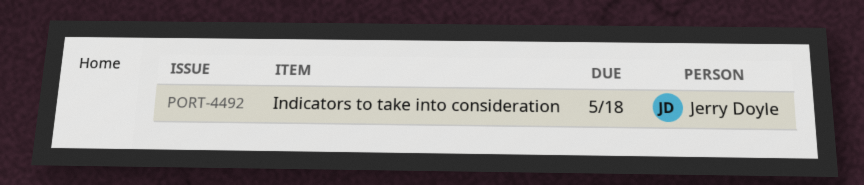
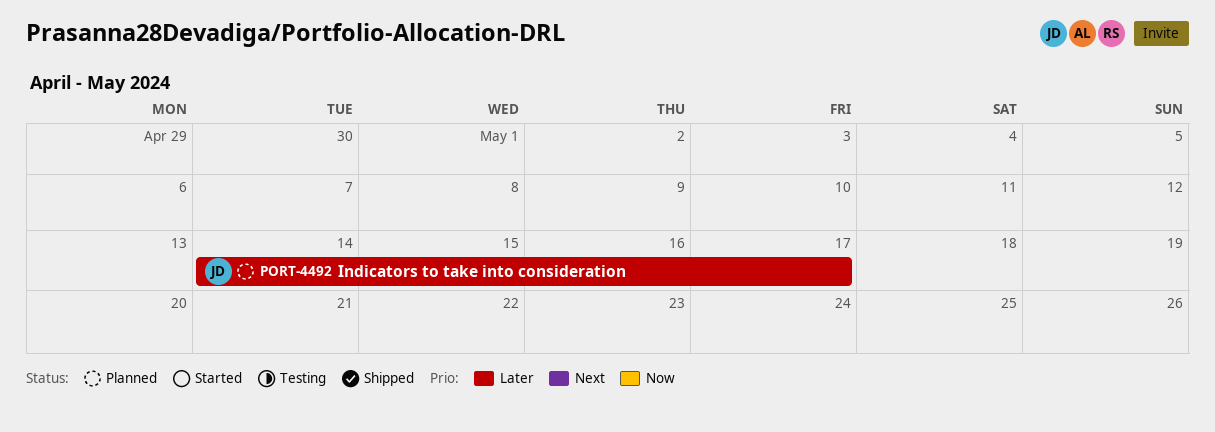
PORT-4492, due: May 18 -> May 17

